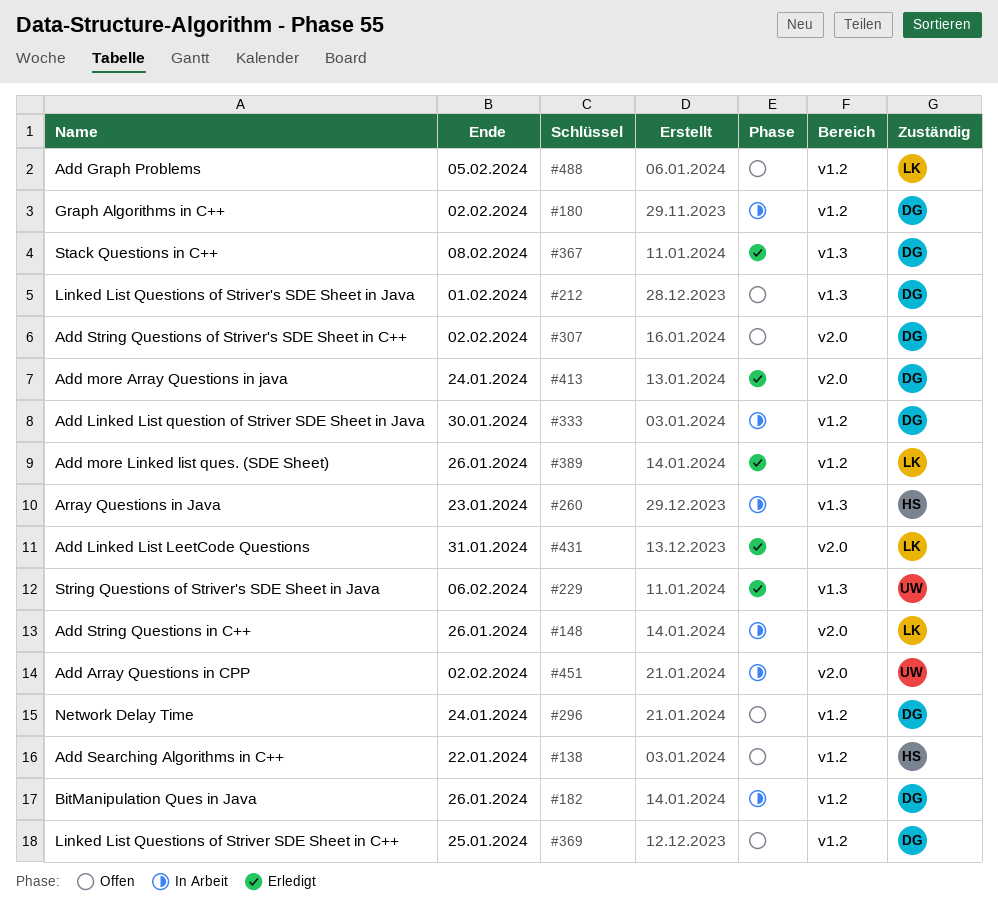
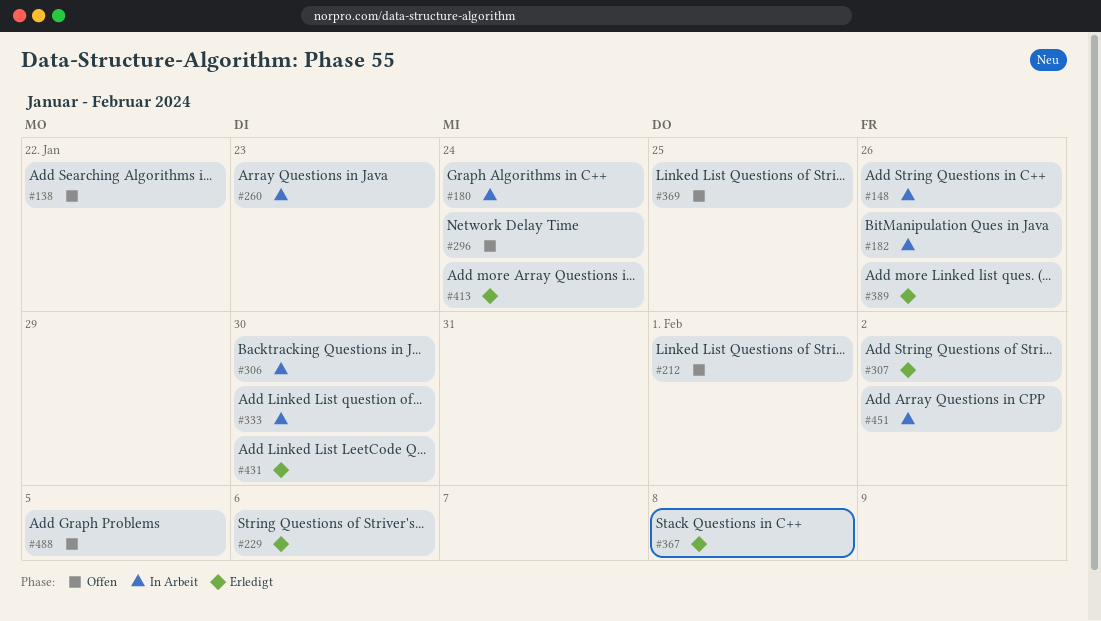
#180, due: Feb 2 -> Jan 24
#306: none -> present
#307, status: Offen -> Erledigt
#431, due: Jan 31 -> Jan 30

